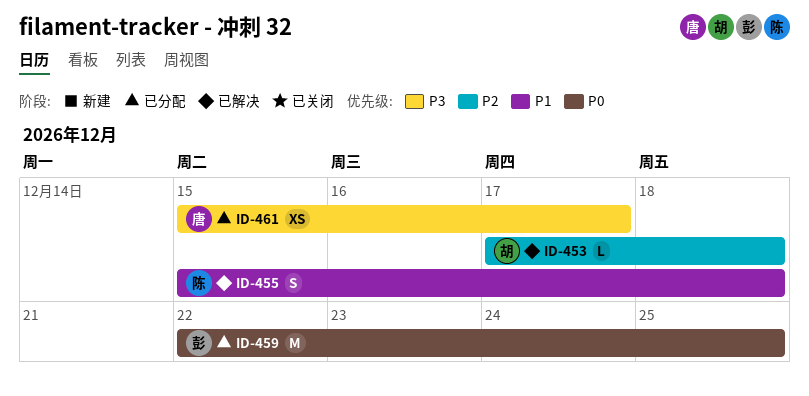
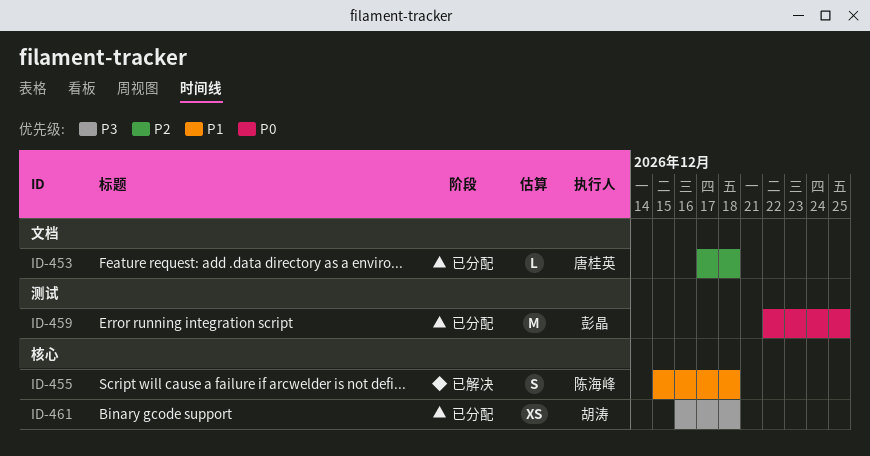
ID-453, status: 已解决 -> 已分配
ID-453, owner: 胡涛 -> 唐桂英
ID-461, owner: 唐桂英 -> 胡涛
ID-461, start: Dec 15 -> Dec 16
ID-461, due: Dec 17 -> Dec 18

